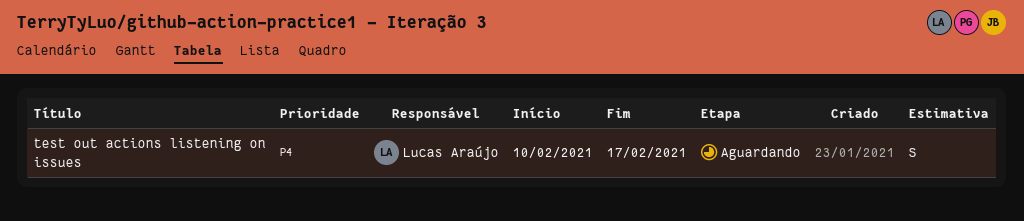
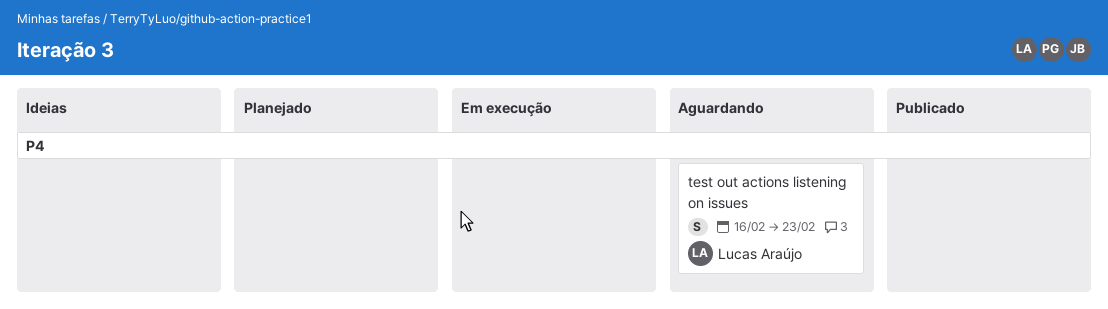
test out actions listening on issues, start: Feb 10 -> Feb 16
test out actions listening on issues, due: Feb 17 -> Feb 23

